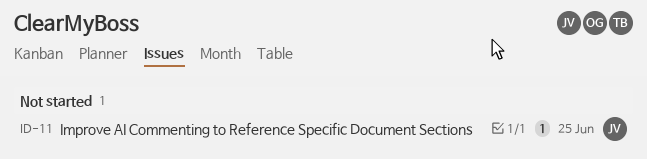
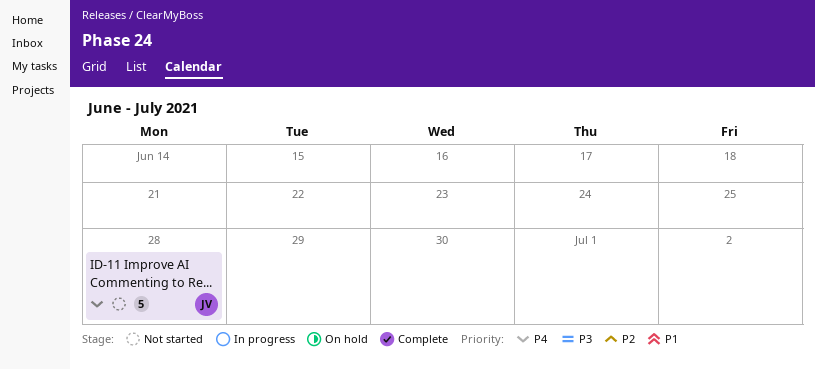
ID-11, estimate: 1 -> 5
ID-11, due: Jun 25 -> Jun 28

